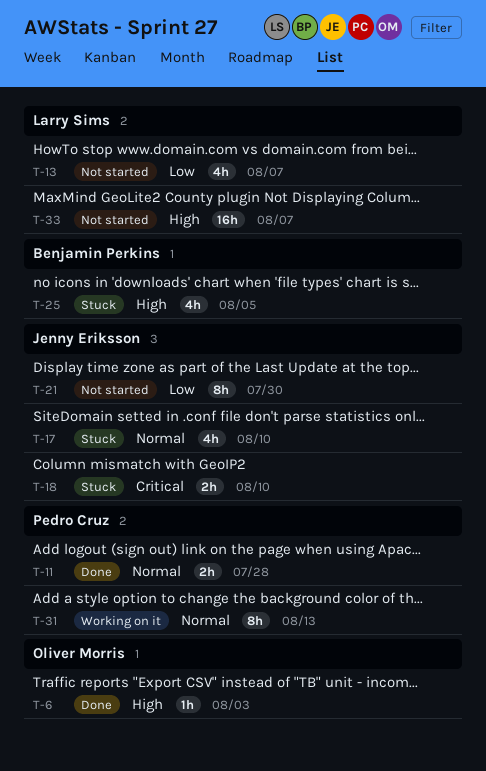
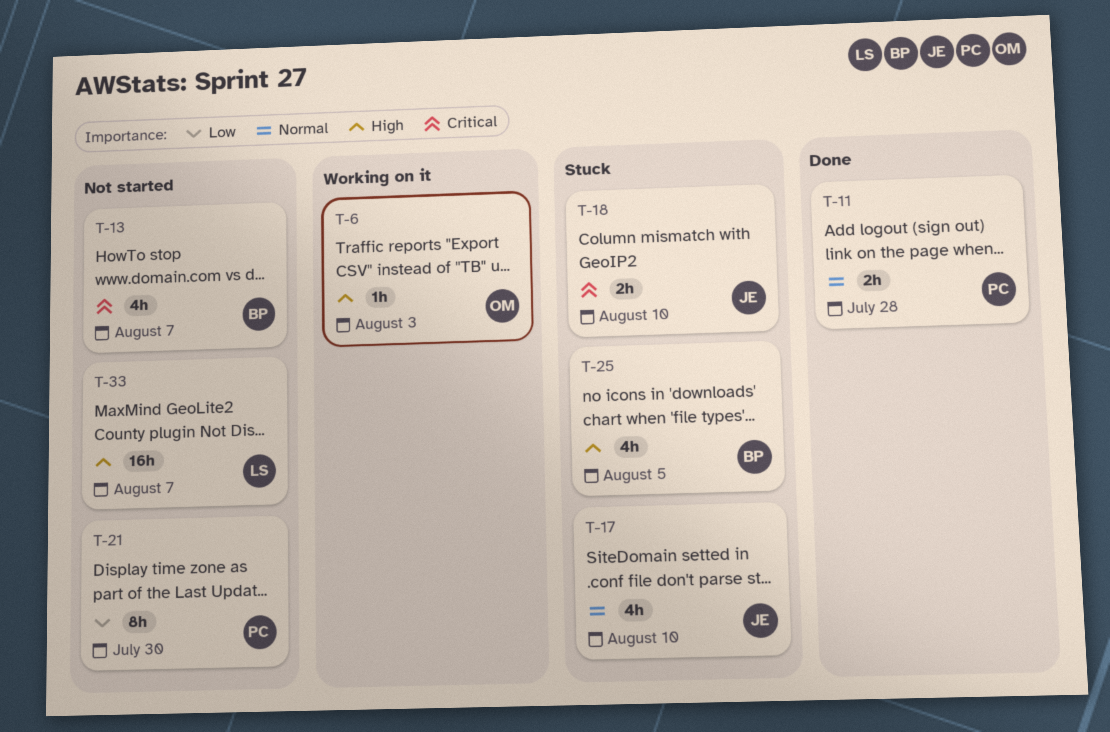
T-6, status: Done -> Working on it
T-13, owner: Larry Sims -> Benjamin Perkins
T-13, priority: Low -> Critical
T-21, owner: Jenny Eriksson -> Pedro Cruz
T-31: present -> none

